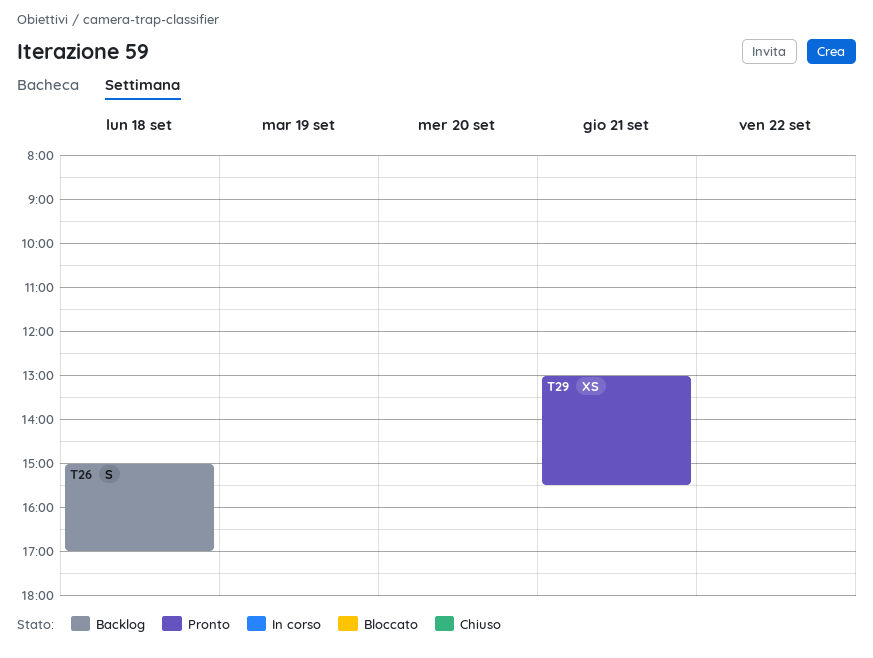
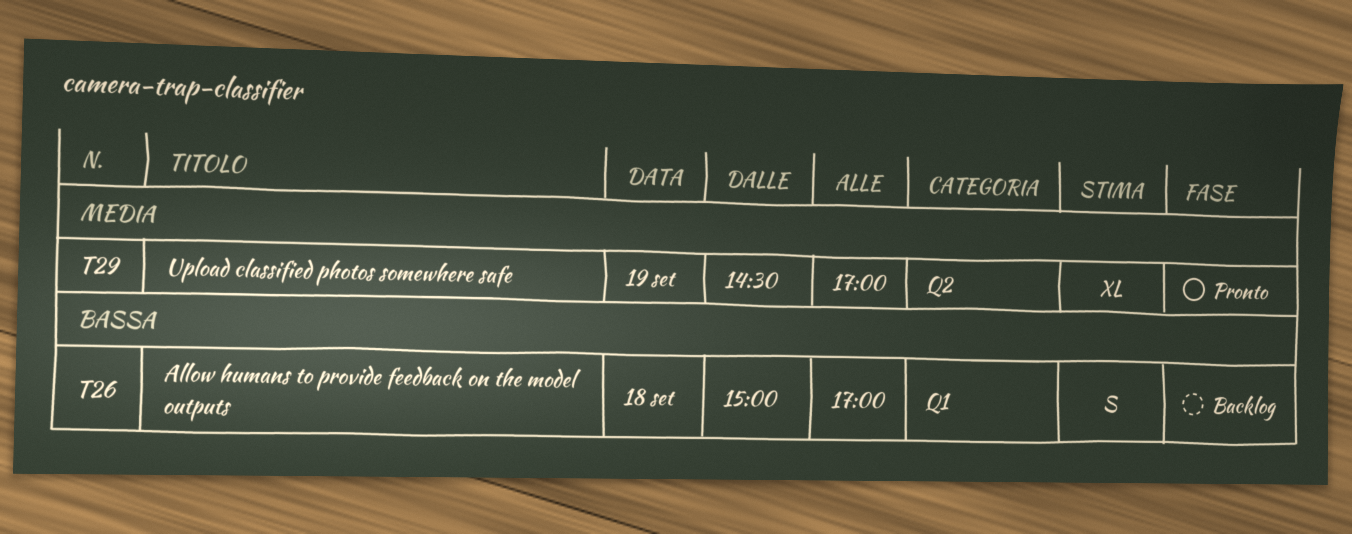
T29, estimate: XS -> XL
T29, day: Sep 21 -> Sep 19
T29, begins: 13:00 -> 14:30
T29, ends: 15:30 -> 17:00

